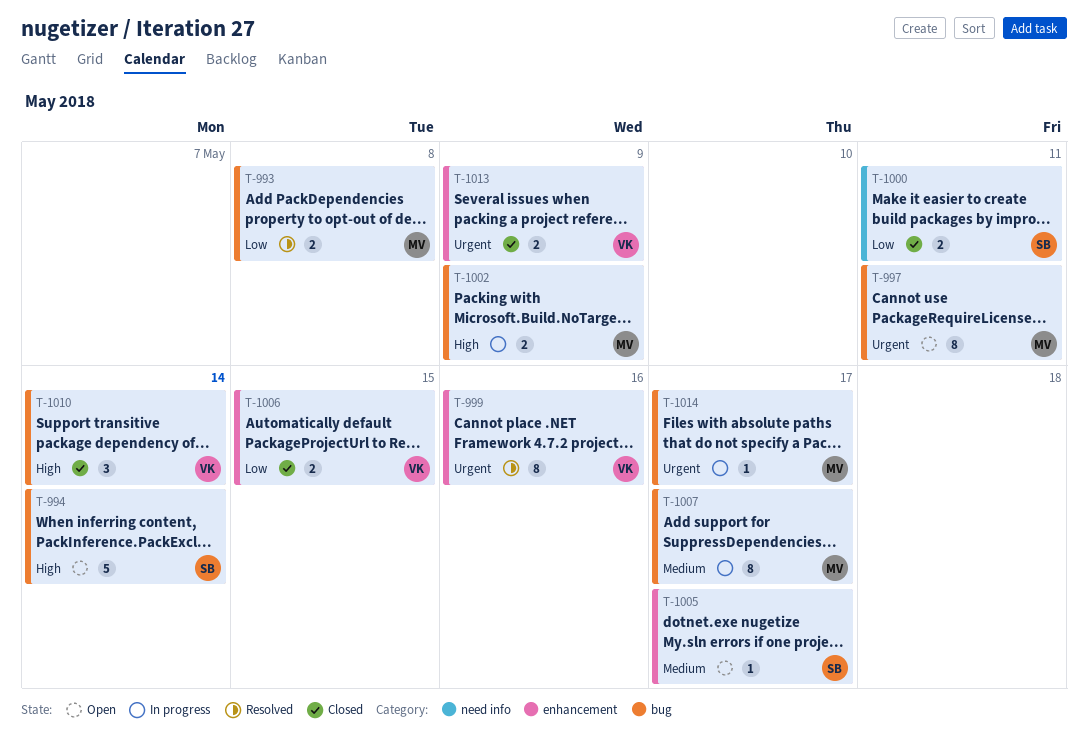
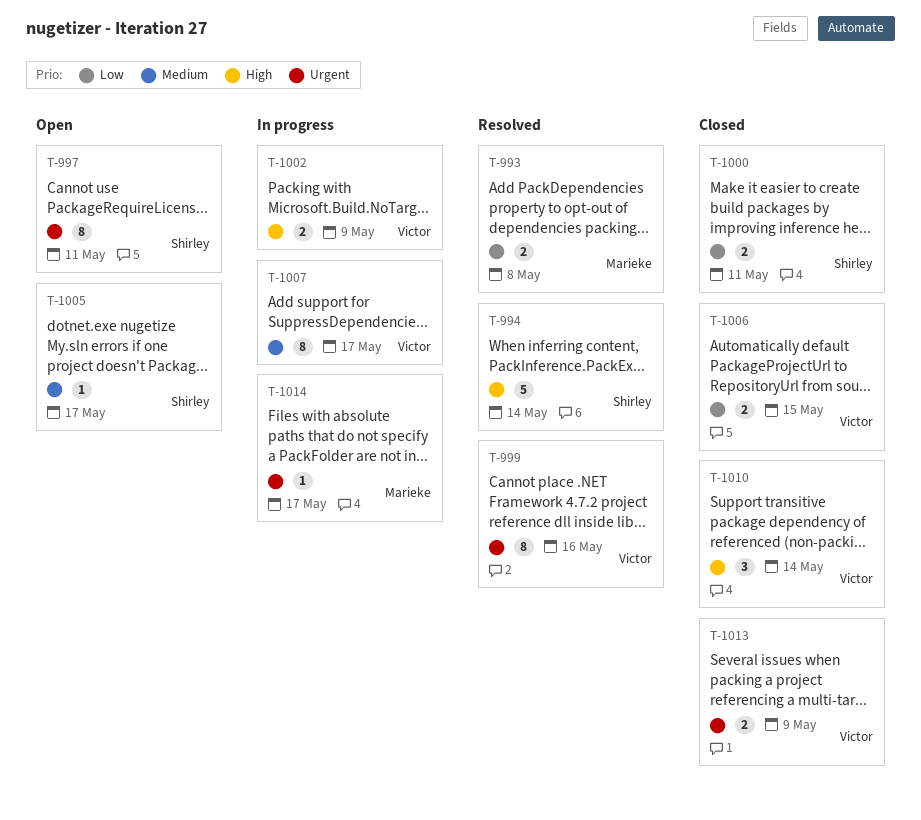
T-994, status: Open -> Resolved
T-997, owner: Marieke -> Shirley
T-1002, owner: Marieke -> Victor
T-1007, owner: Marieke -> Victor

